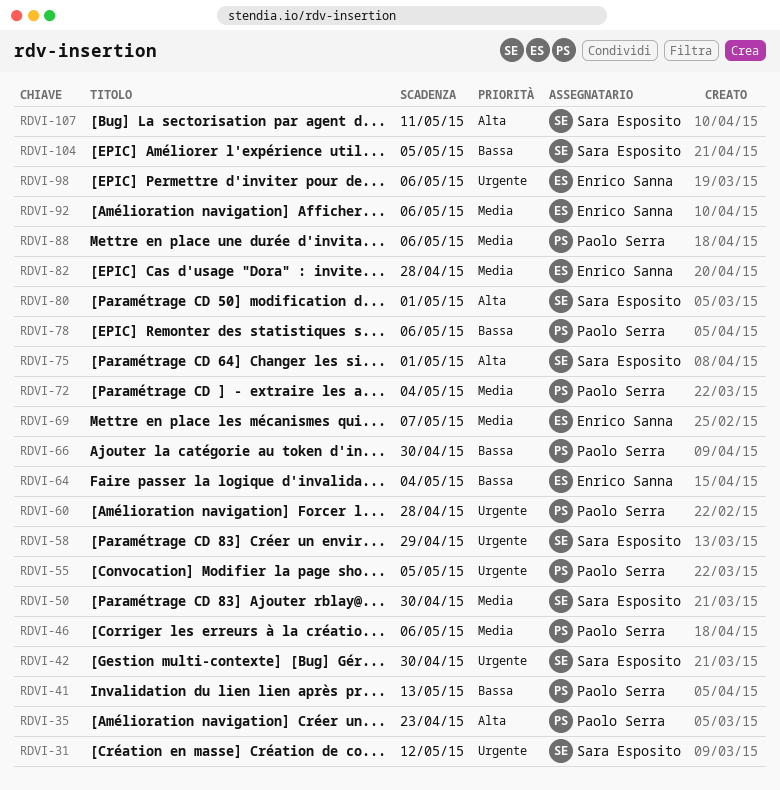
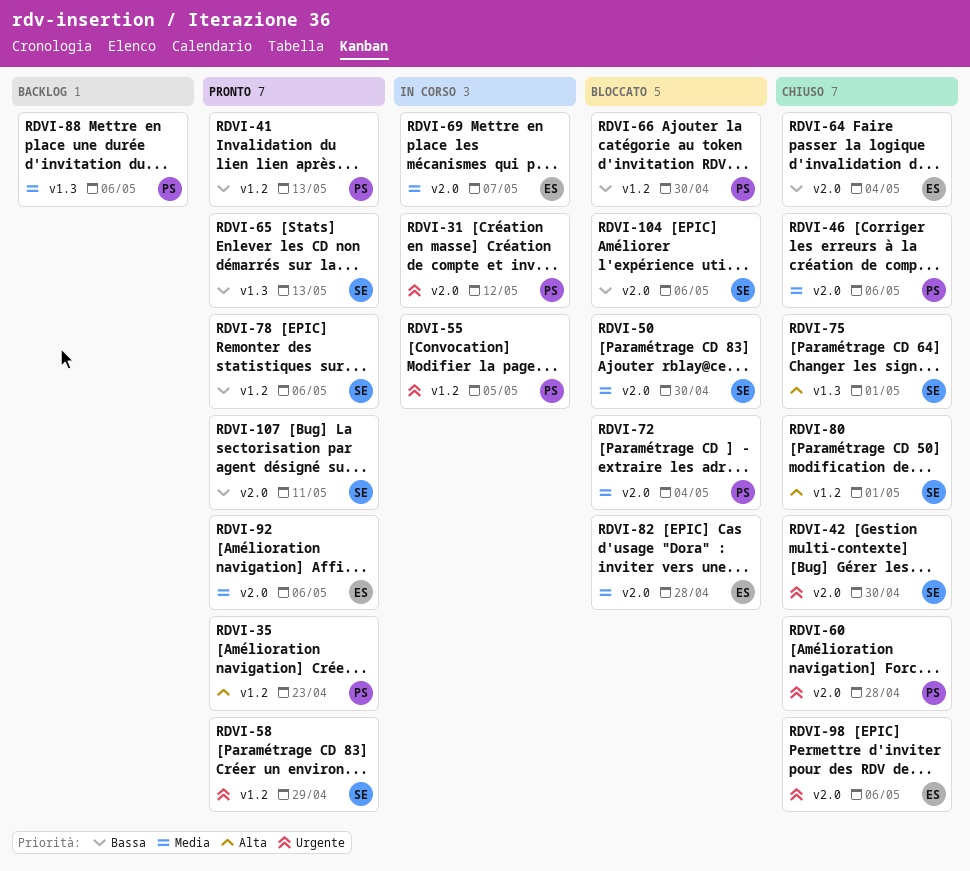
RDVI-31, owner: Sara Esposito -> Paolo Serra
RDVI-65: none -> present
RDVI-78, owner: Paolo Serra -> Sara Esposito
RDVI-104, due: May 5 -> May 6
RDVI-107, priority: Alta -> Bassa

